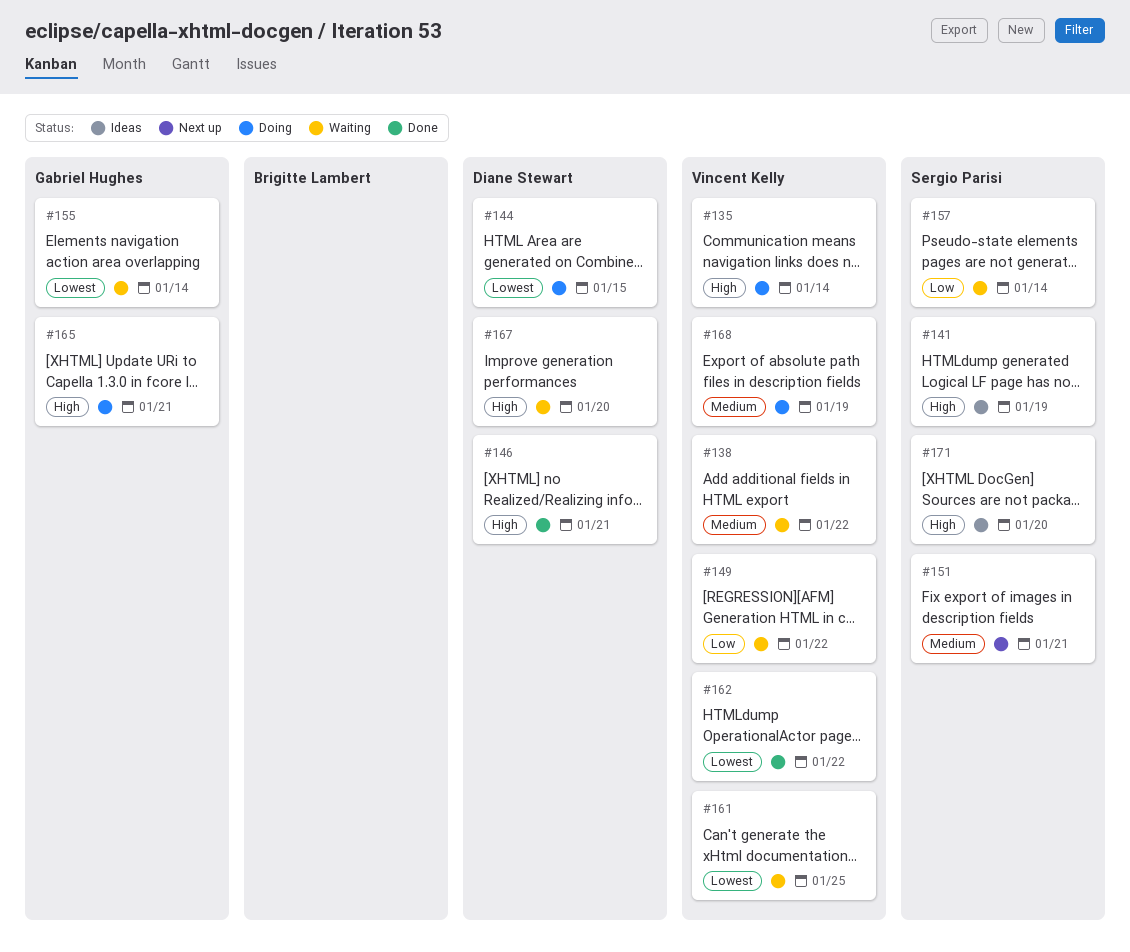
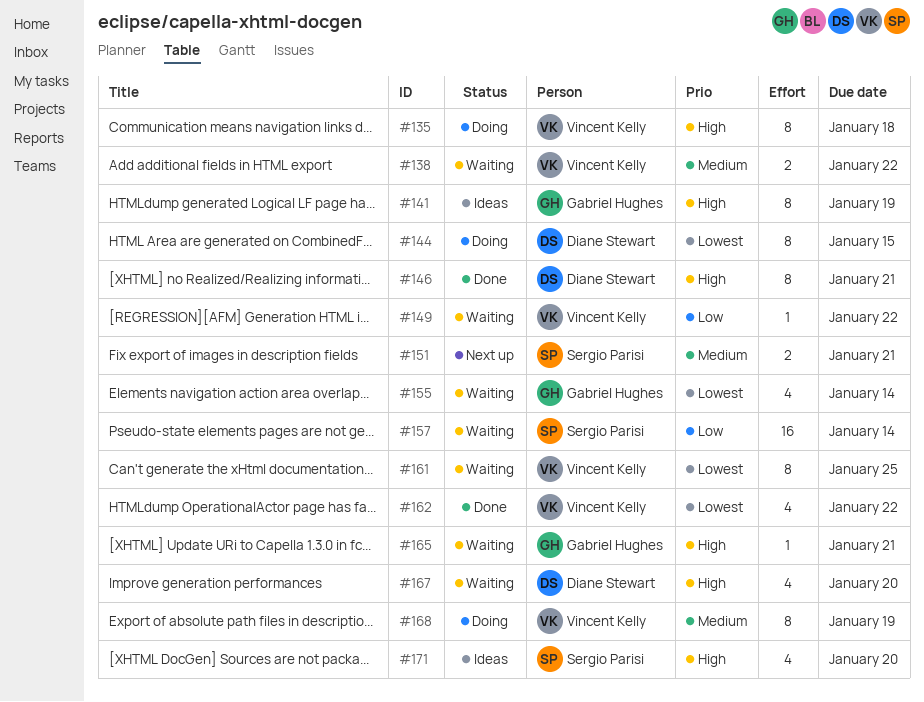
#135, due: Jan 14 -> Jan 18
#141, owner: Sergio Parisi -> Gabriel Hughes
#165, status: Doing -> Waiting

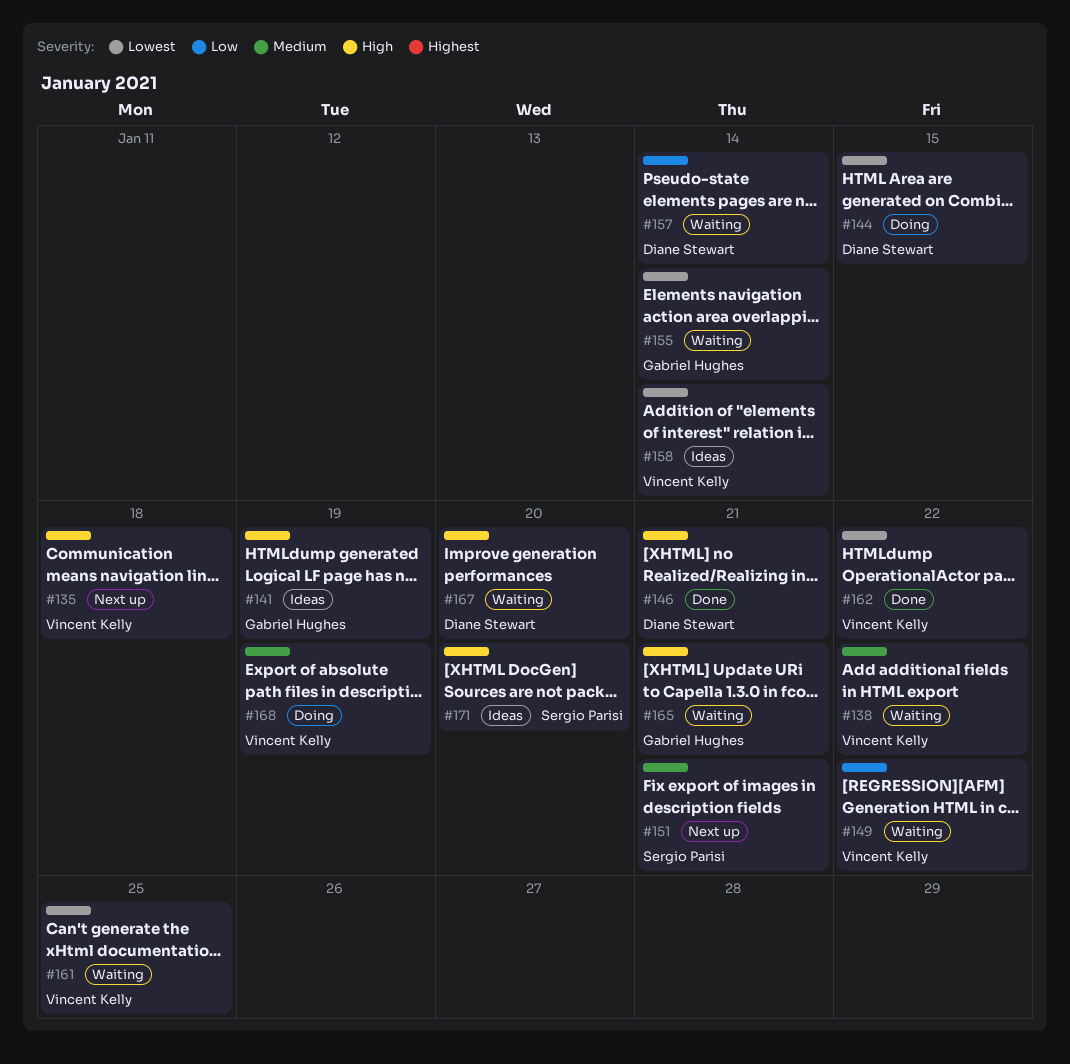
#135, status: Doing -> Next up
#157, owner: Sergio Parisi -> Diane Stewart
#158: none -> present

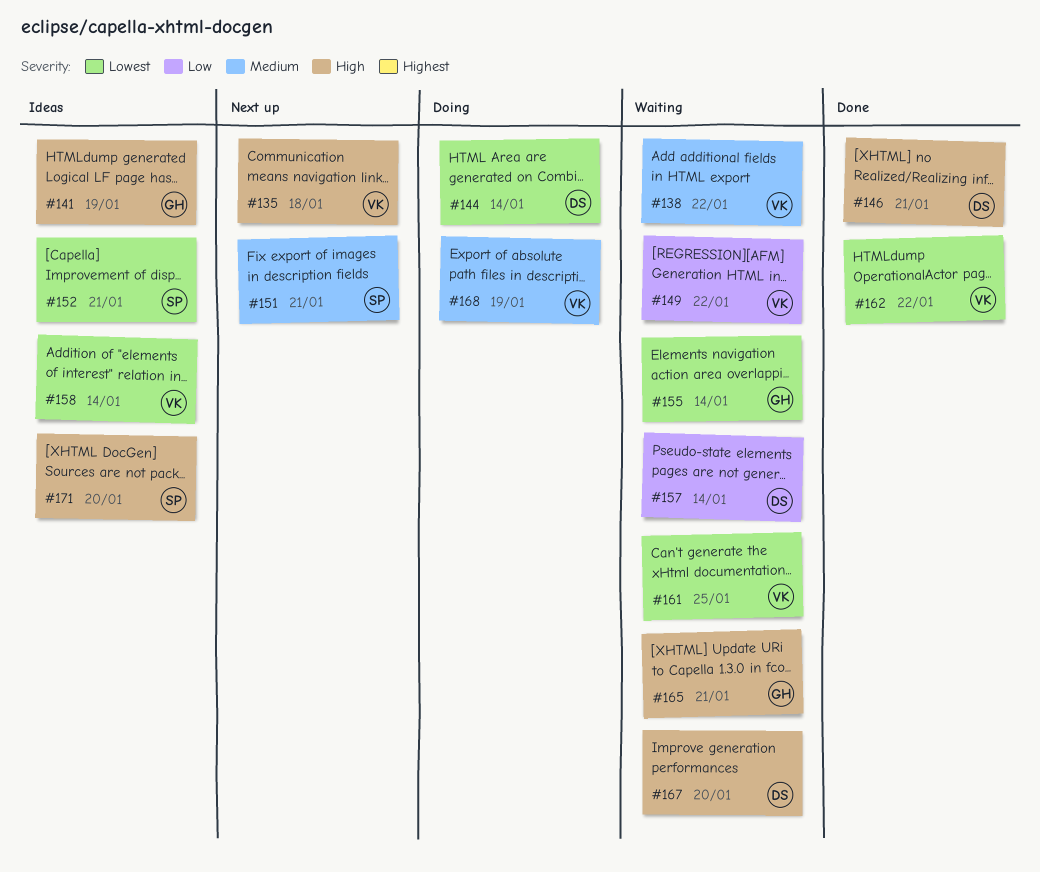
#144, due: Jan 15 -> Jan 14
#152: none -> present

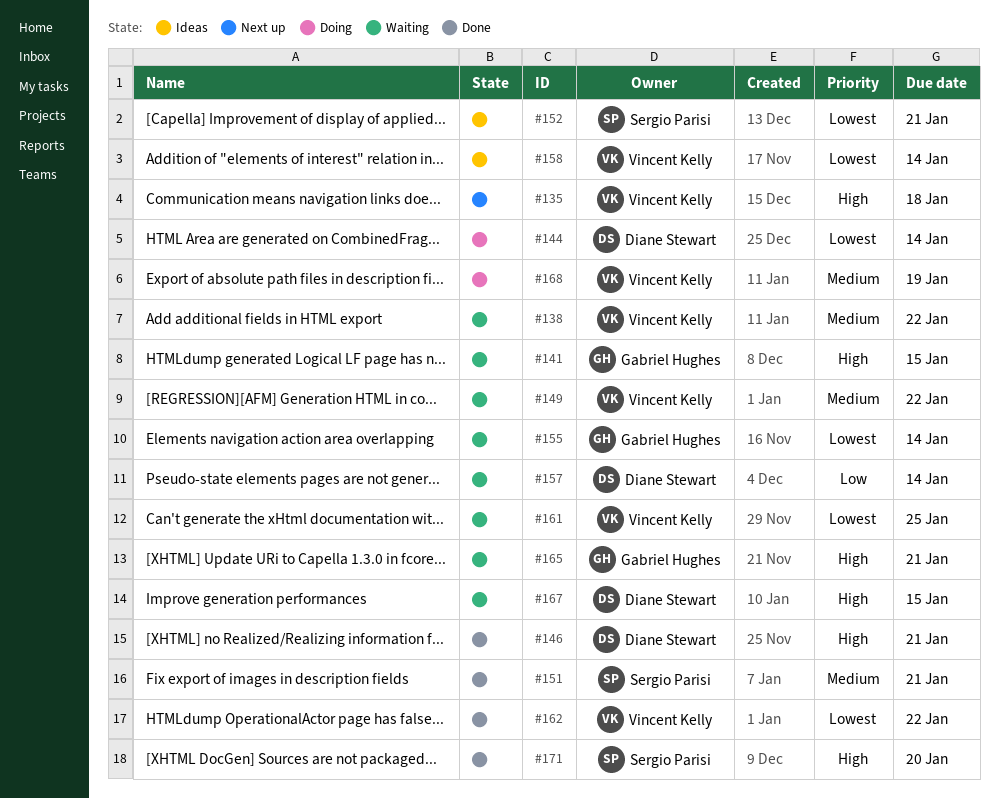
#141, status: Ideas -> Waiting
#141, due: Jan 19 -> Jan 15
#149, priority: Low -> Medium
#151, status: Next up -> Done
#167, due: Jan 20 -> Jan 15
#171, status: Ideas -> Done

